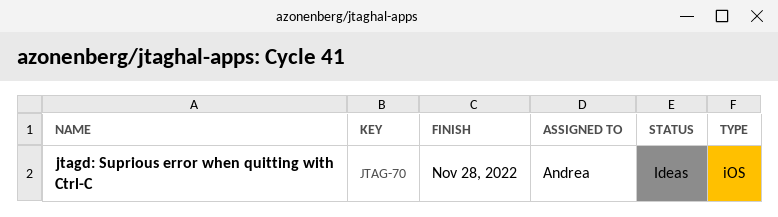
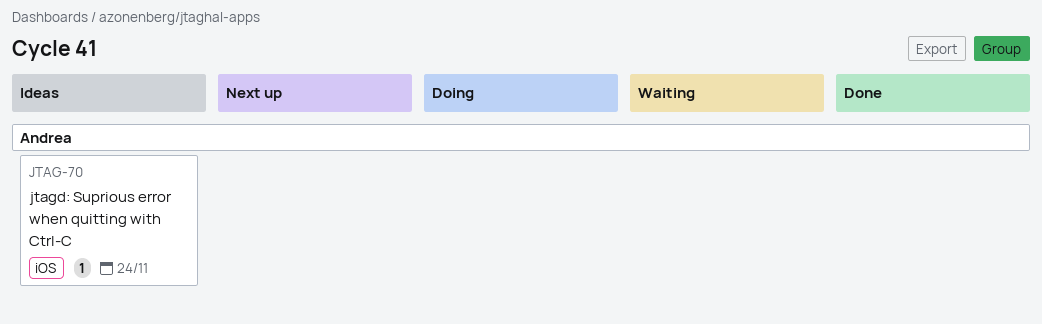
JTAG-70, due: Nov 28 -> Nov 24

